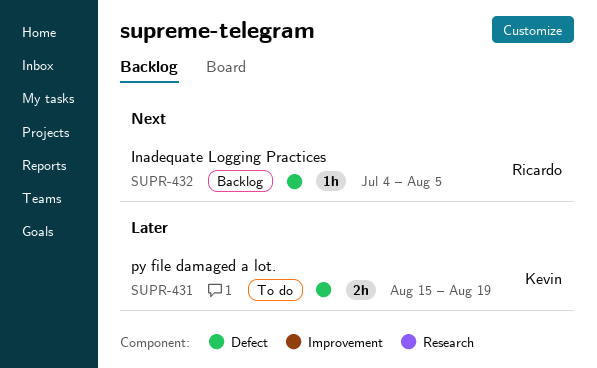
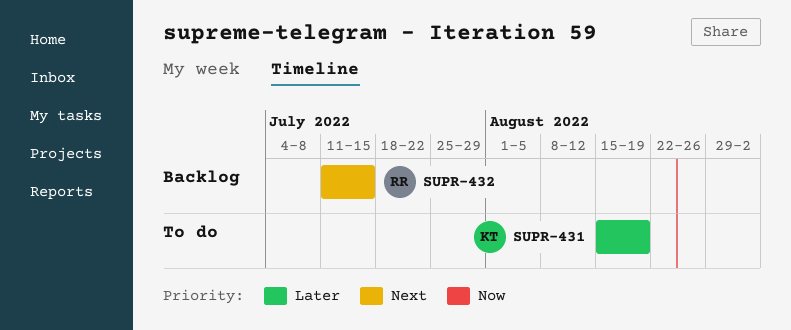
SUPR-432, start: Jul 4 -> Jul 11
SUPR-432, due: Aug 5 -> Jul 15

